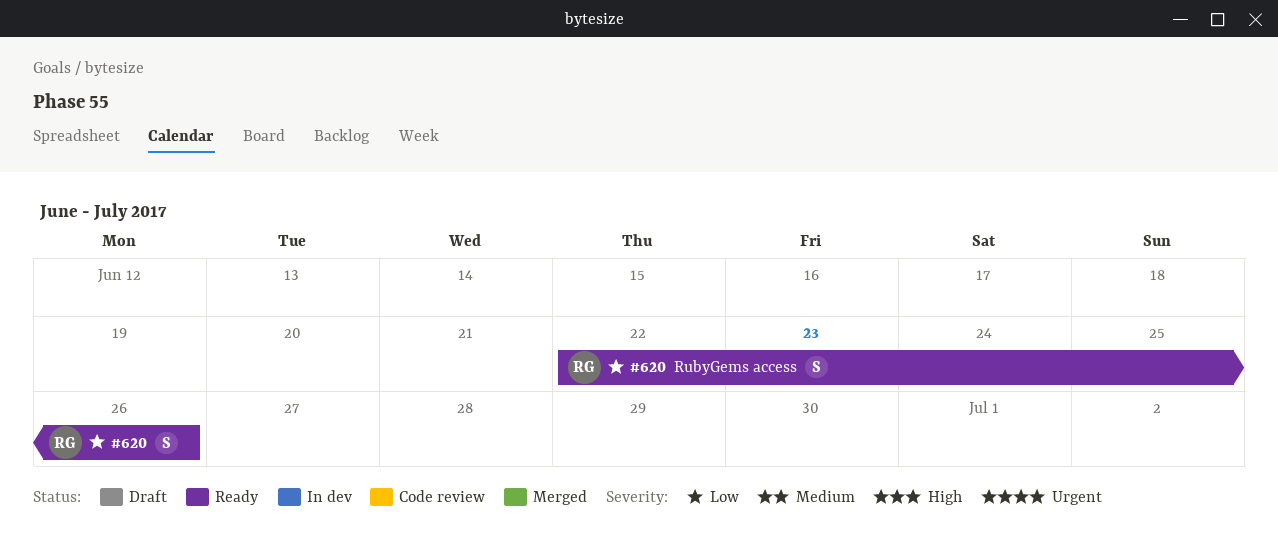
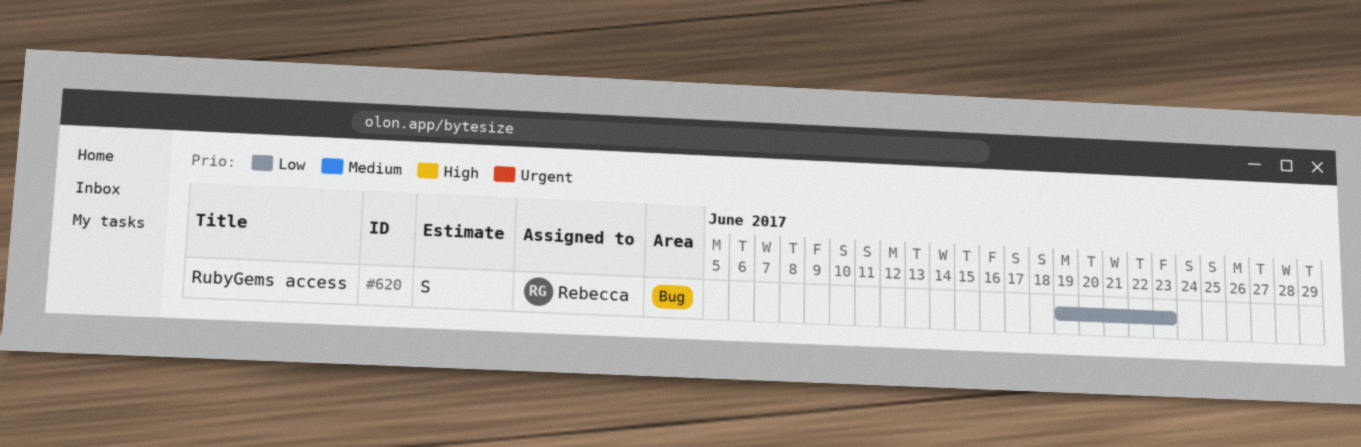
#620, start: Jun 22 -> Jun 19
#620, due: Jun 26 -> Jun 23

